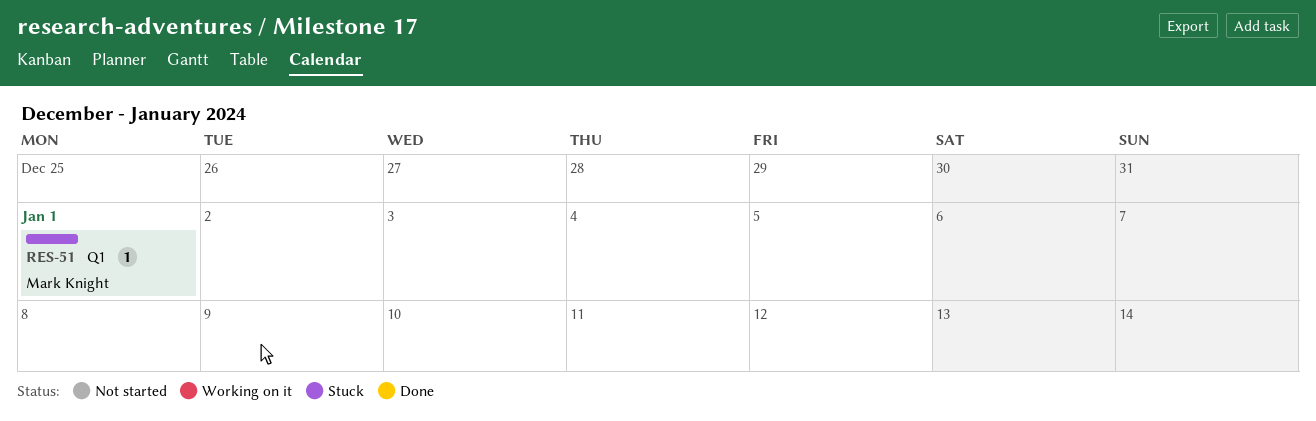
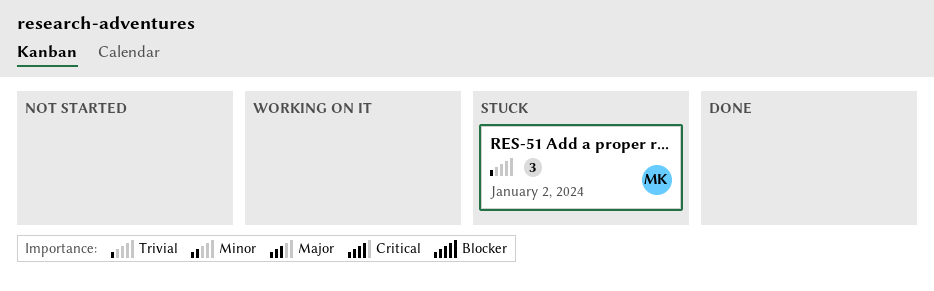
RES-51, estimate: 1 -> 3
RES-51, due: Jan 1 -> Jan 2

